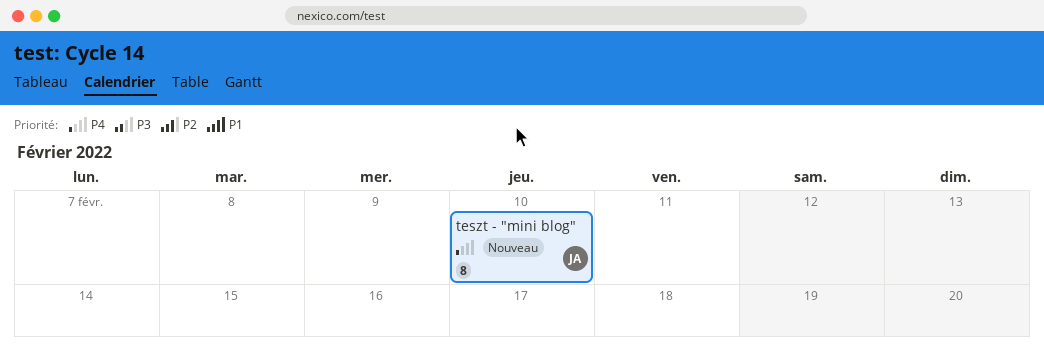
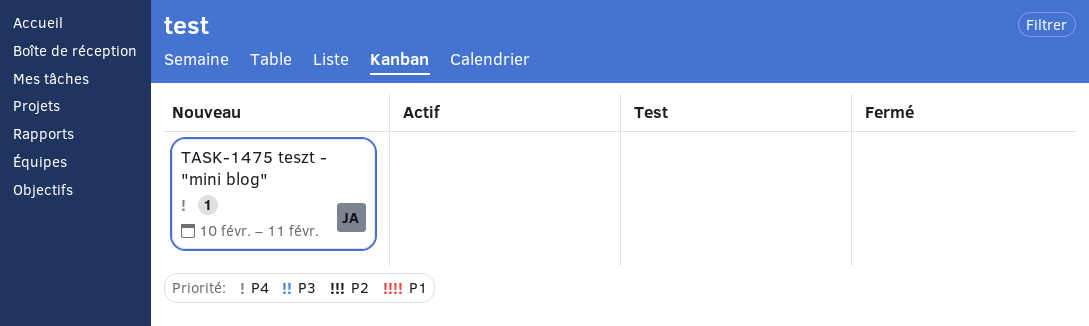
teszt - "mini blog", estimate: 8 -> 1
teszt - "mini blog", due: Feb 10 -> Feb 11

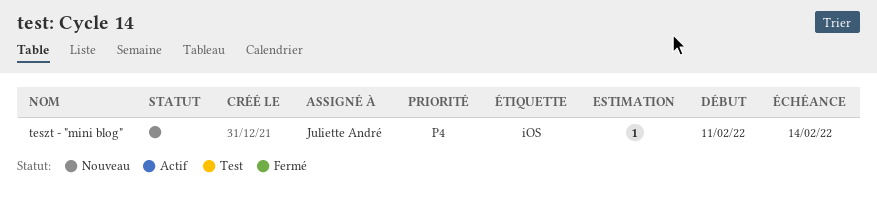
teszt - "mini blog", start: Feb 10 -> Feb 11
teszt - "mini blog", due: Feb 11 -> Feb 14

